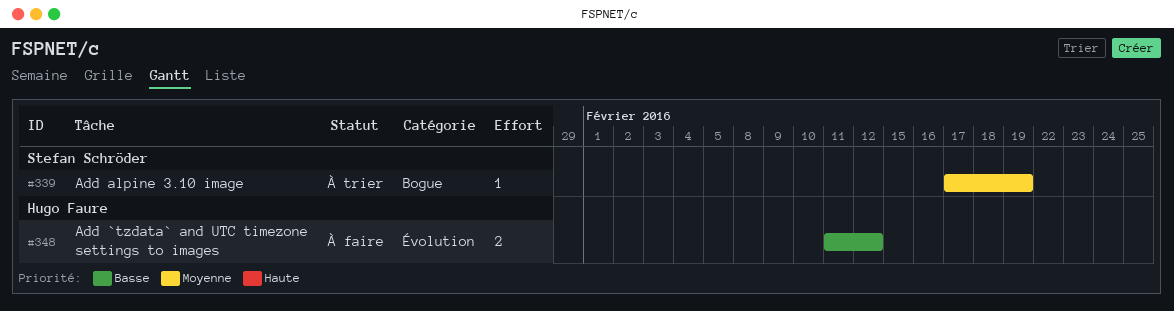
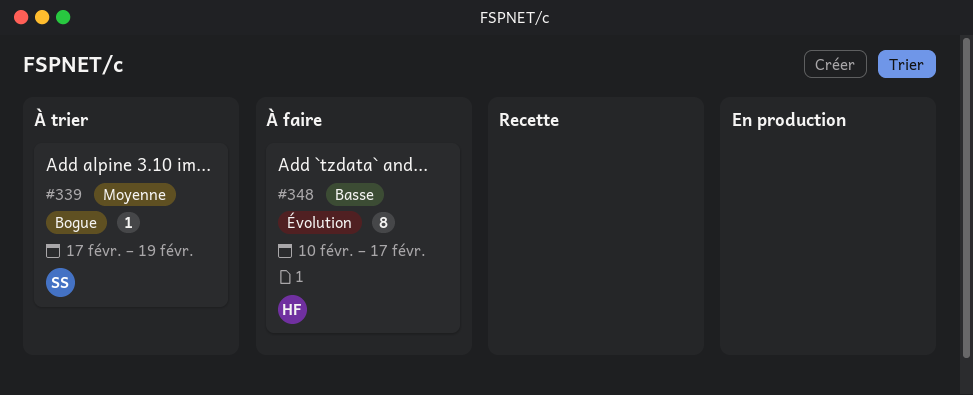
#348, estimate: 2 -> 8
#348, start: Feb 11 -> Feb 10
#348, due: Feb 12 -> Feb 17

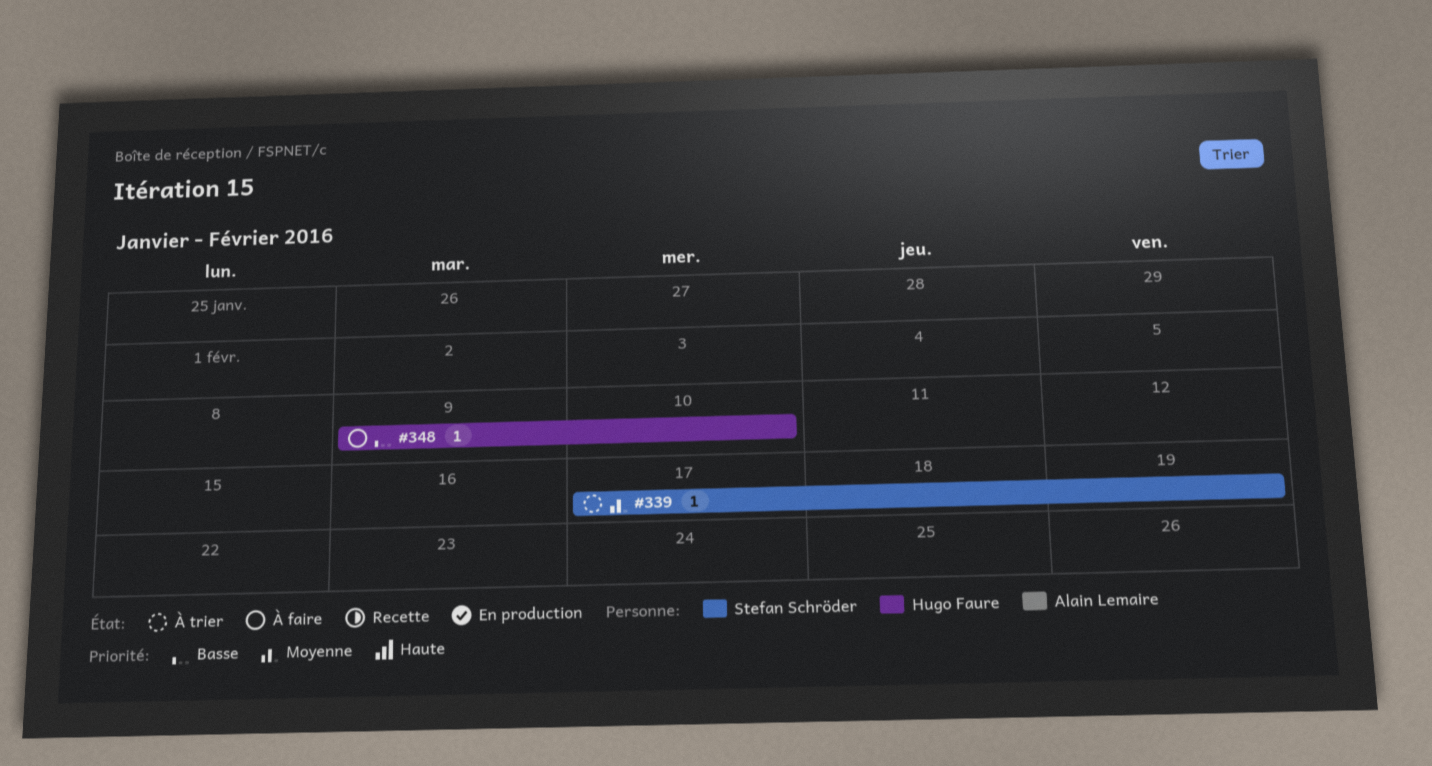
#348, estimate: 8 -> 1
#348, start: Feb 10 -> Feb 9
#348, due: Feb 17 -> Feb 10

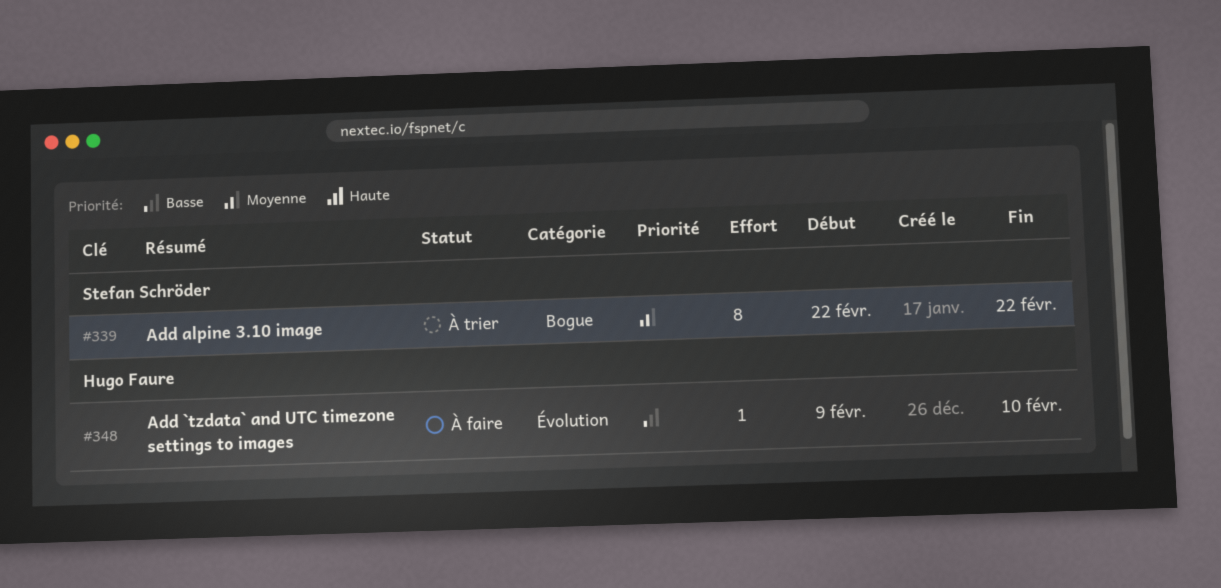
#339, estimate: 1 -> 8
#339, start: Feb 17 -> Feb 22
#339, due: Feb 19 -> Feb 22

